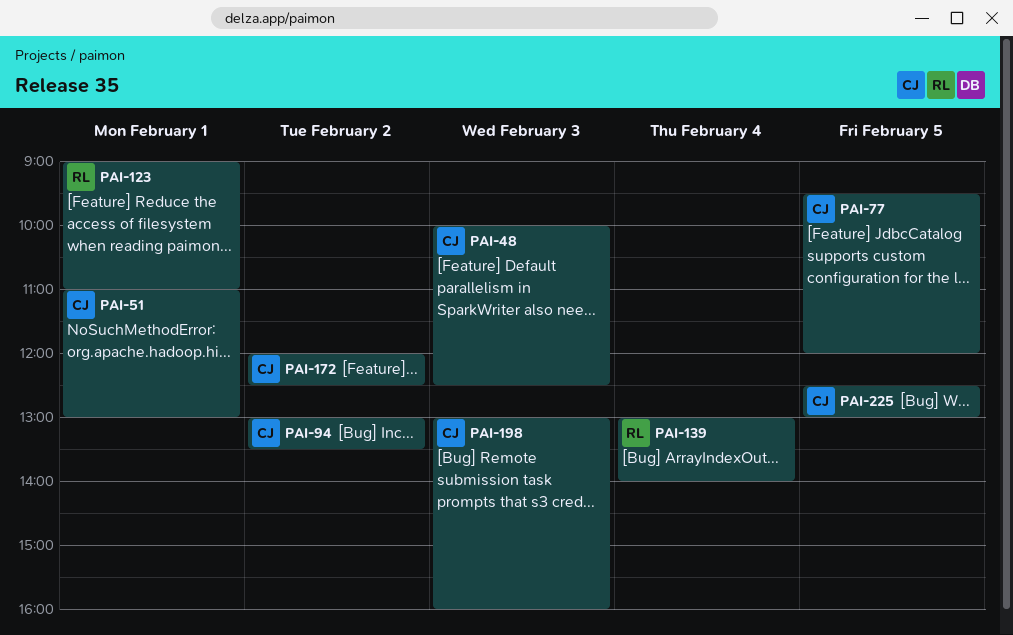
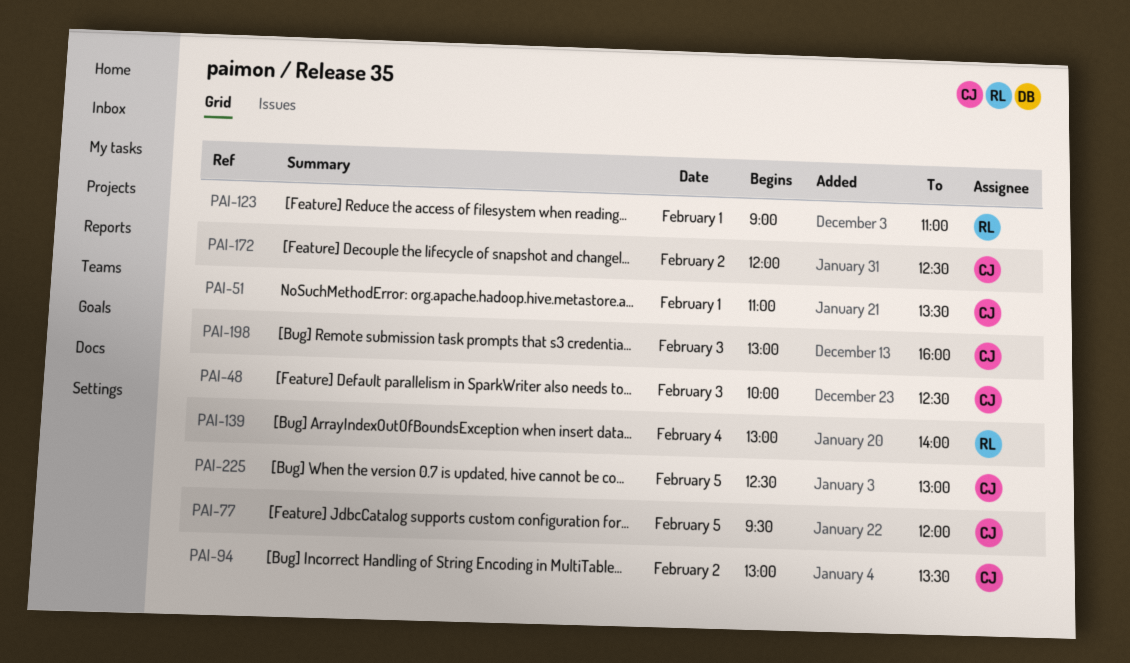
PAI-51, ends: 13:00 -> 13:30

